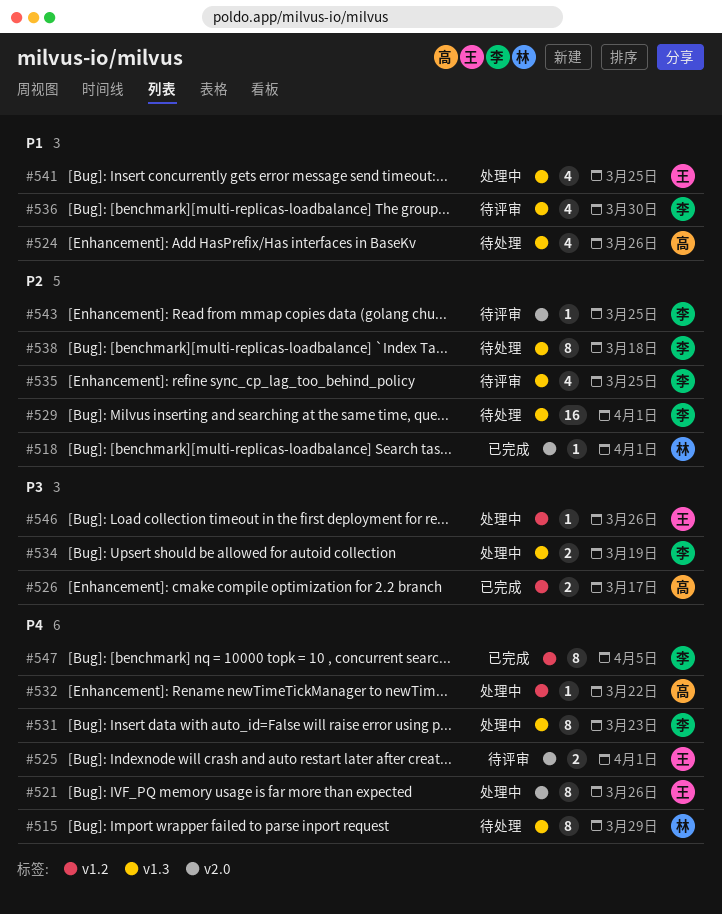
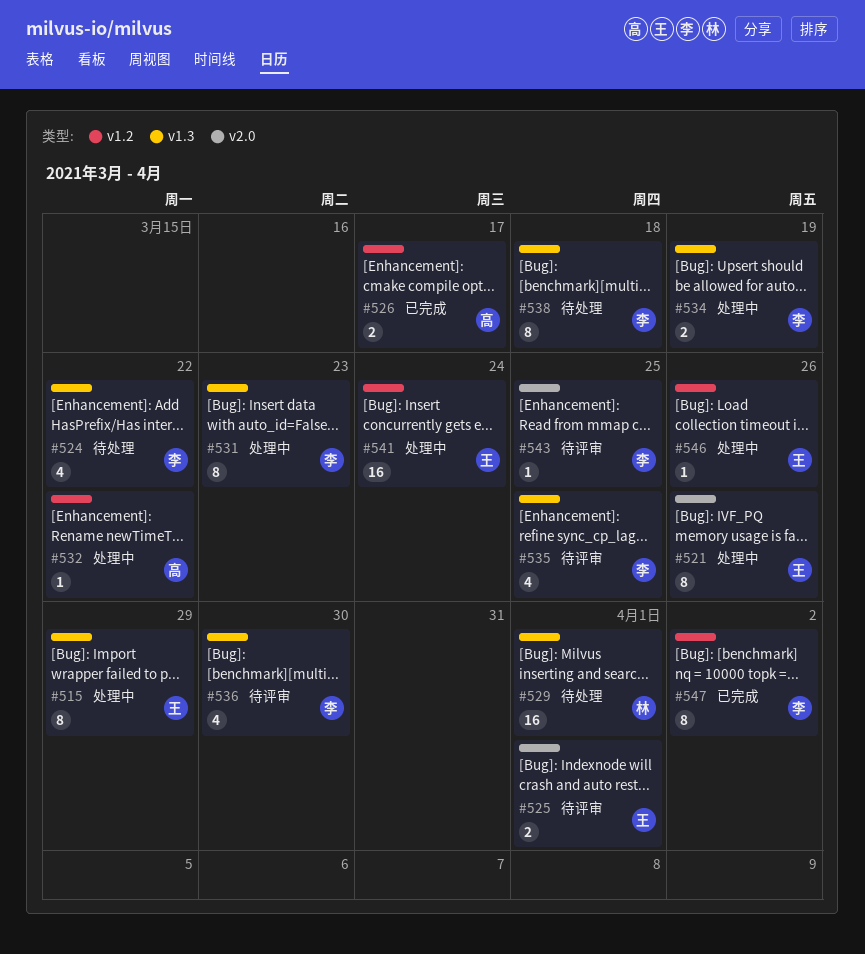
#515, status: 待处理 -> 处理中
#515, owner: 林 -> 王
#518: present -> none
#524, owner: 高 -> 李
#524, due: Mar 26 -> Mar 22
#529, owner: 李 -> 林
#541, label: v1.3 -> v1.2
#541, estimate: 4 -> 16
#541, due: Mar 25 -> Mar 24
#547, due: Apr 5 -> Apr 2

